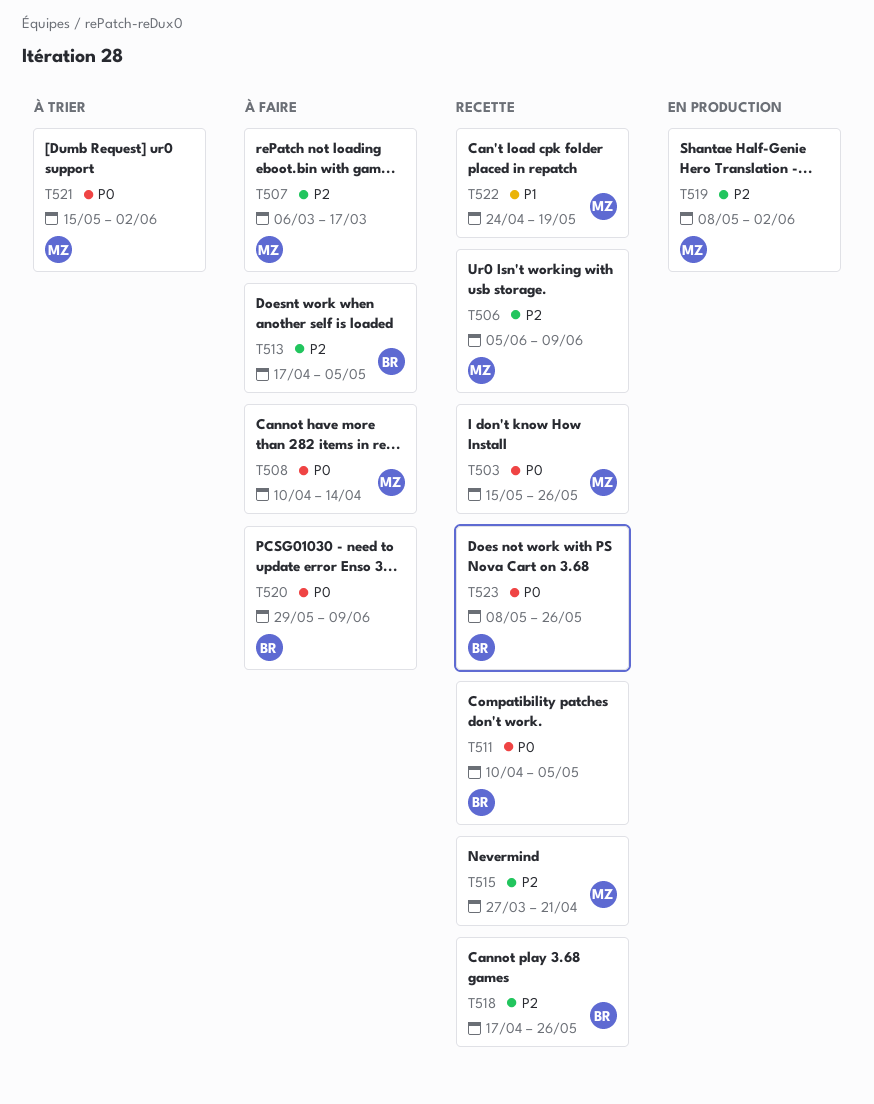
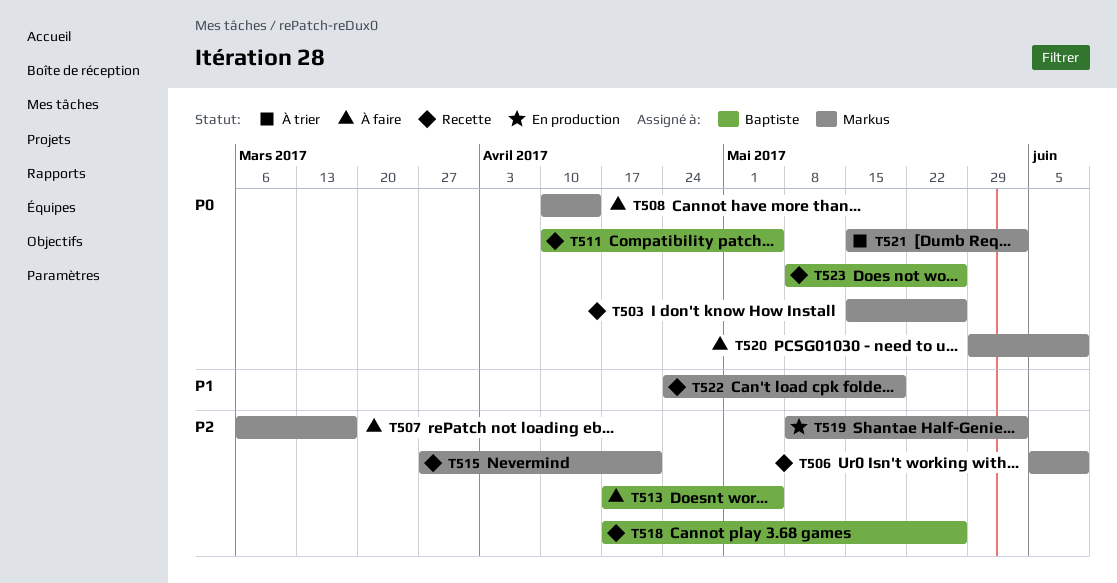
T520, owner: Baptiste -> Markus

